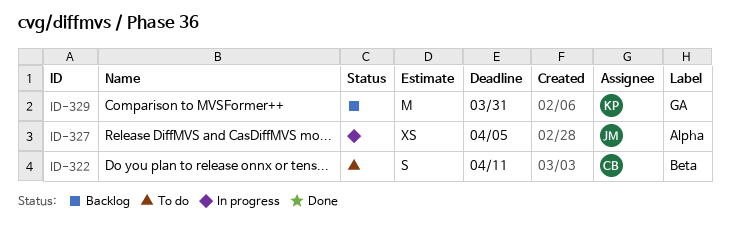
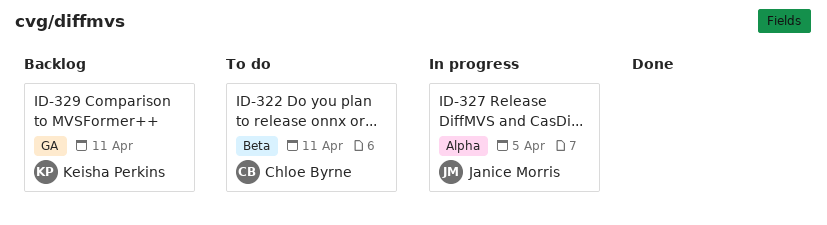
ID-329, due: Mar 31 -> Apr 11

